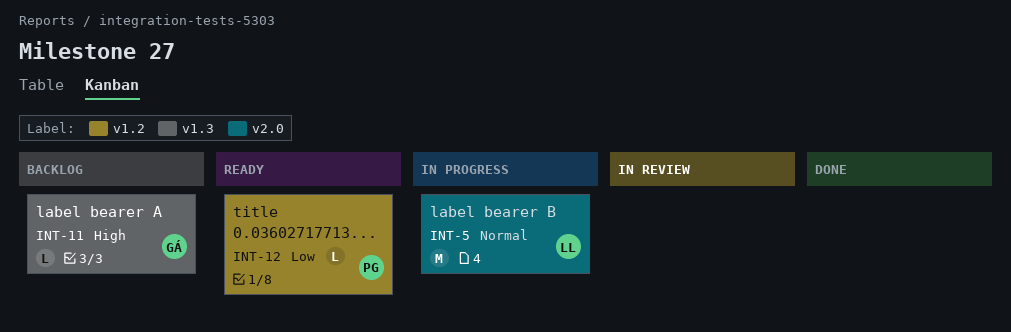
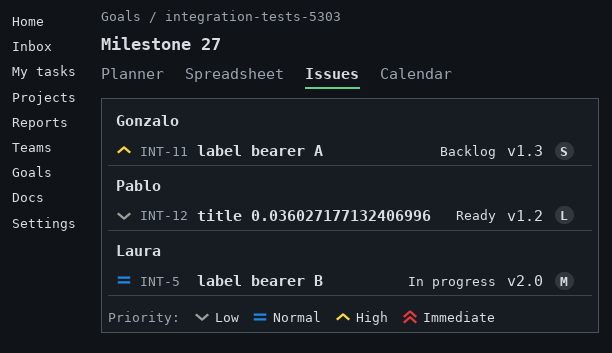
INT-11, estimate: L -> S

